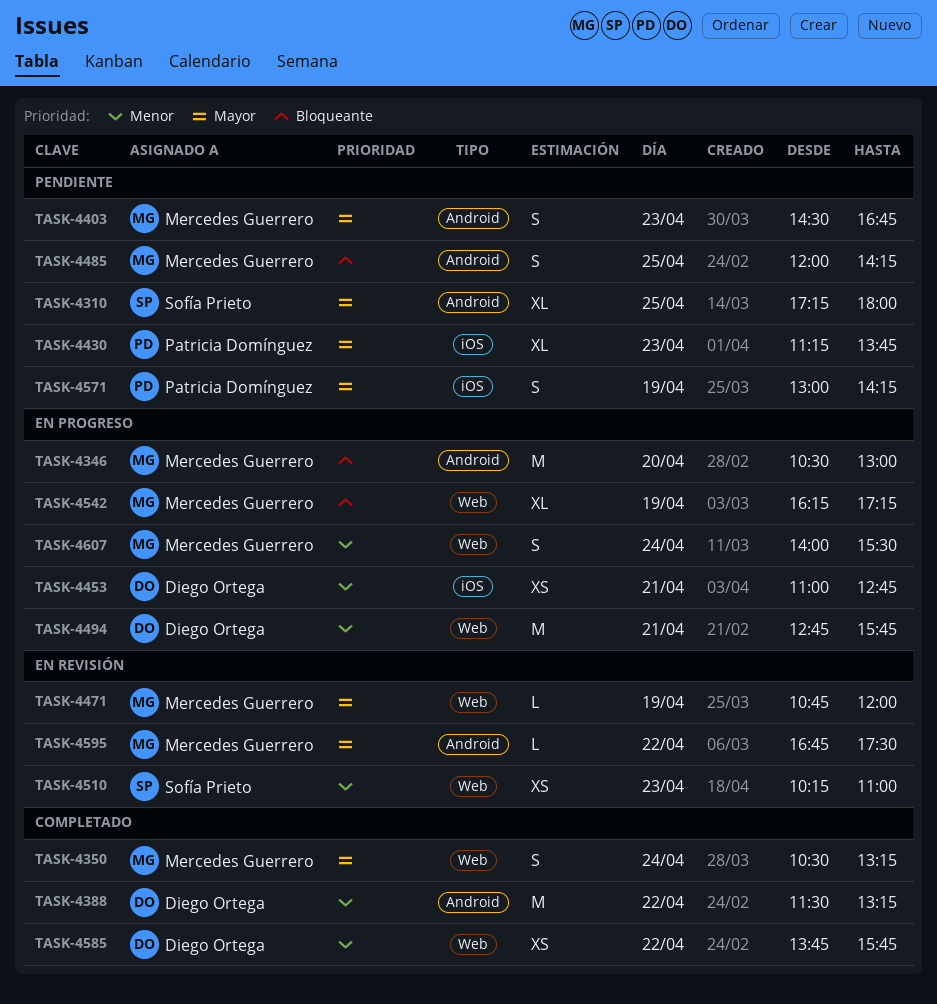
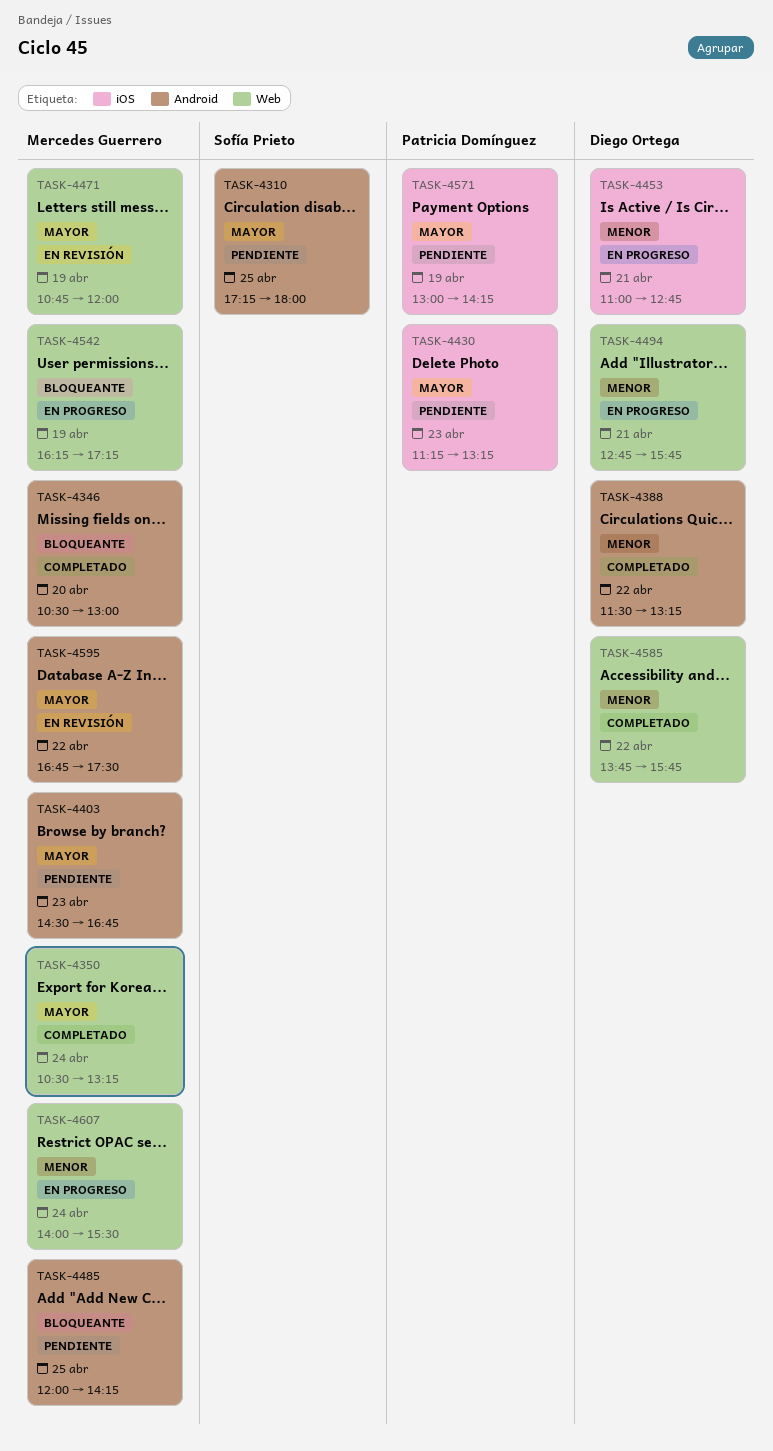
TASK-4346, status: En progreso -> Completado
TASK-4430, ends: 13:45 -> 13:15
TASK-4510: present -> none

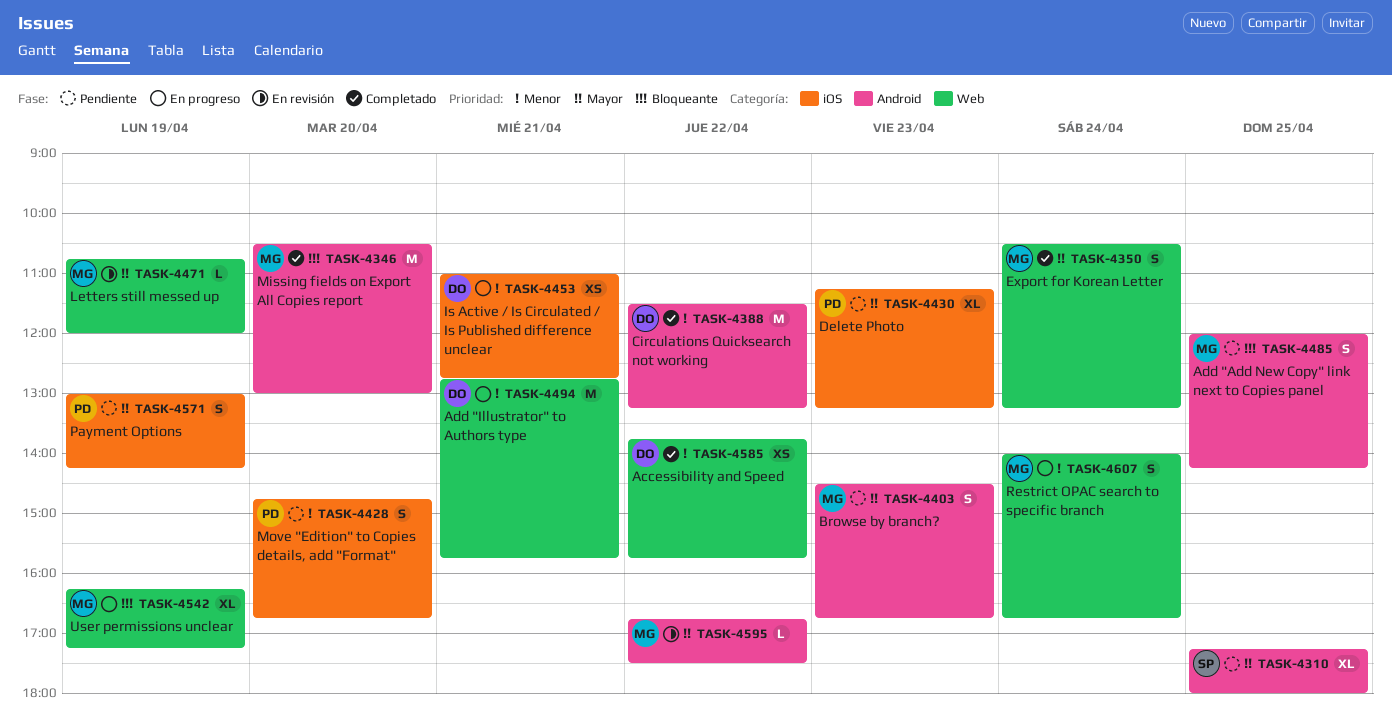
TASK-4428: none -> present
TASK-4607, ends: 15:30 -> 16:45

